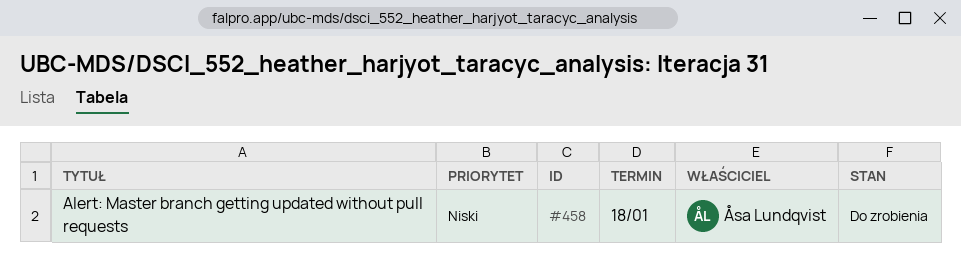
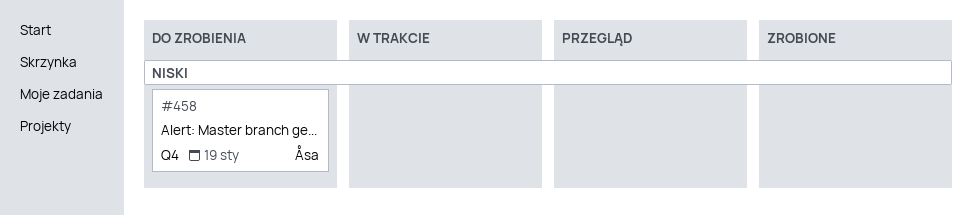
#458, due: Jan 18 -> Jan 19

